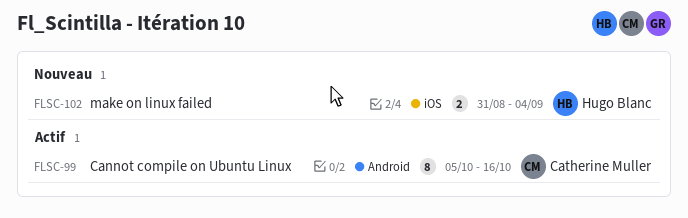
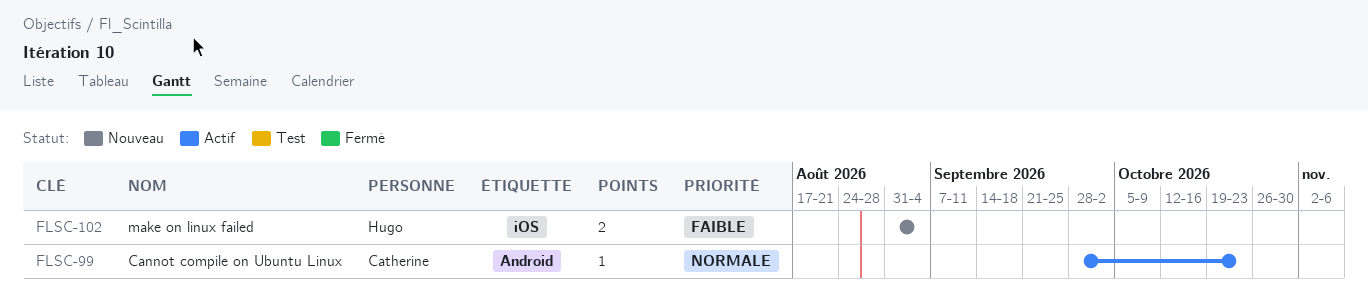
FLSC-99, estimate: 8 -> 1
FLSC-99, start: Oct 5 -> Sep 28
FLSC-99, due: Oct 16 -> Oct 23

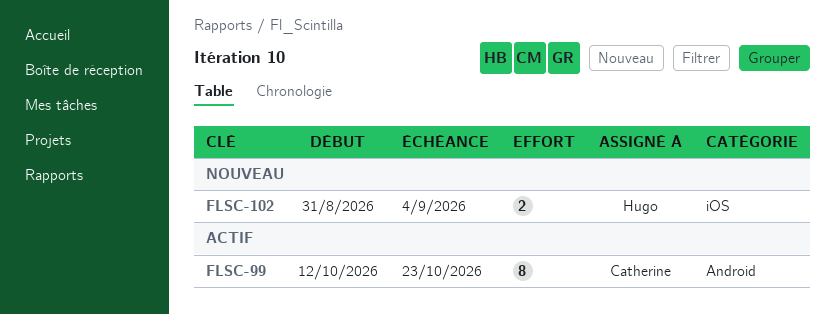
FLSC-99, estimate: 1 -> 8
FLSC-99, start: Sep 28 -> Oct 12

